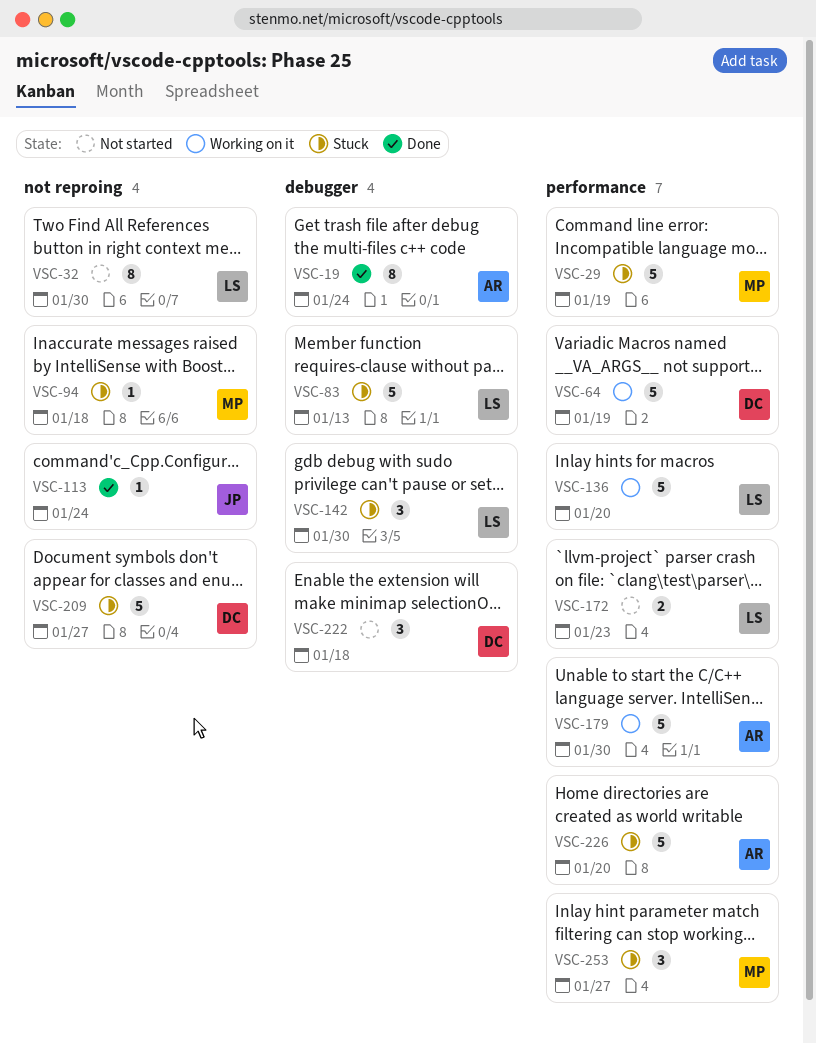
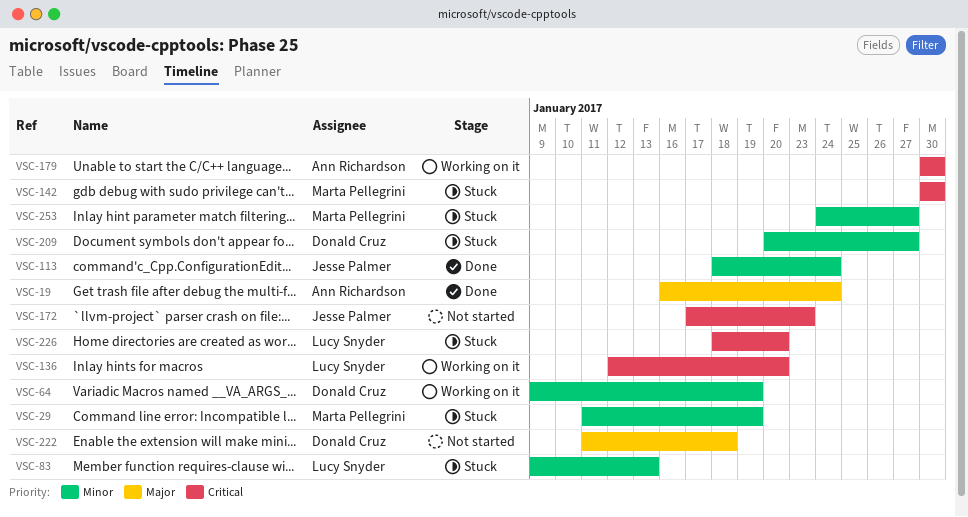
VSC-32: present -> none
VSC-94: present -> none
VSC-142, owner: Lucy Snyder -> Marta Pellegrini
VSC-172, owner: Lucy Snyder -> Jesse Palmer
VSC-226, owner: Ann Richardson -> Lucy Snyder

